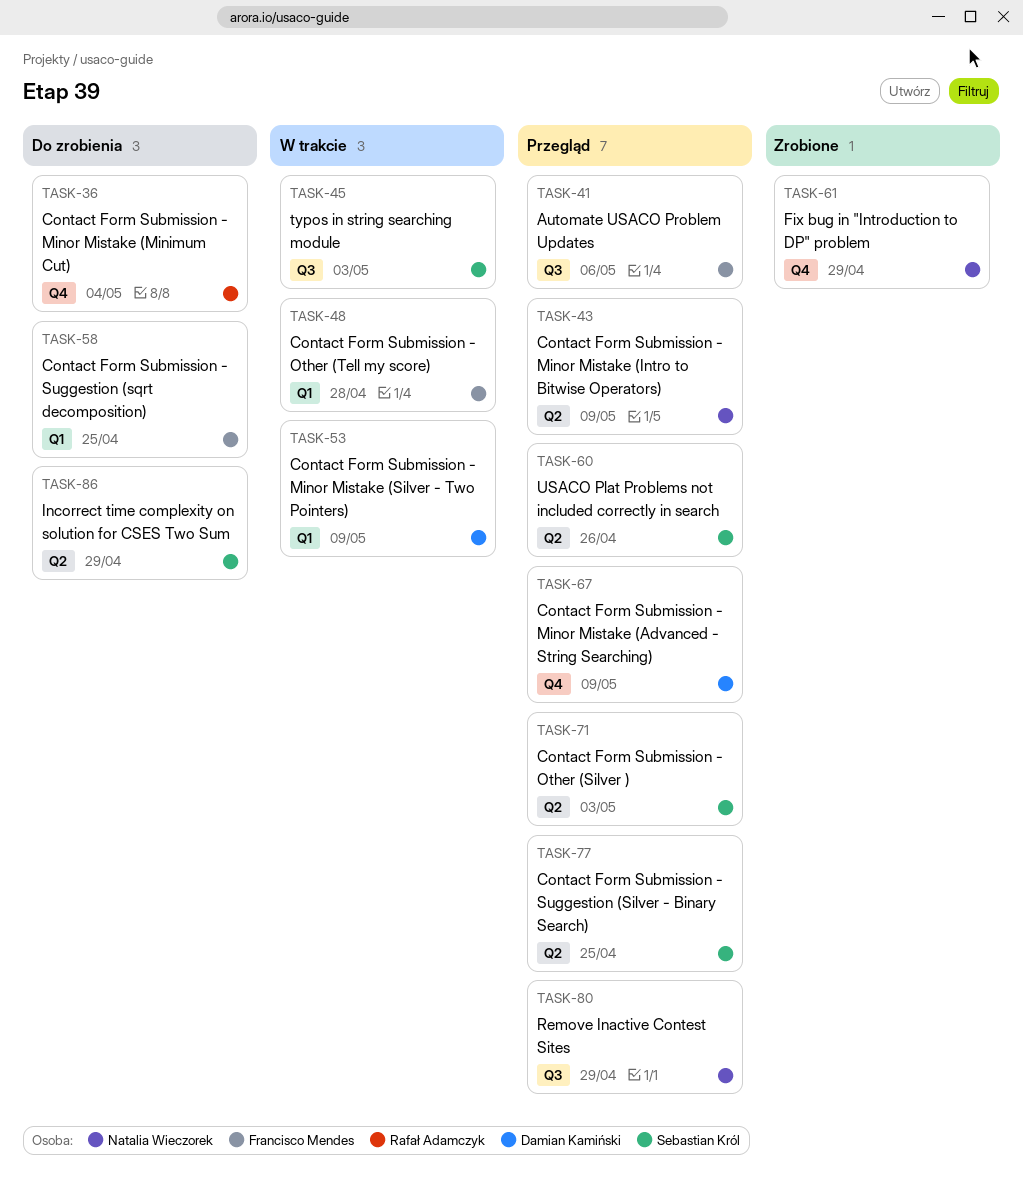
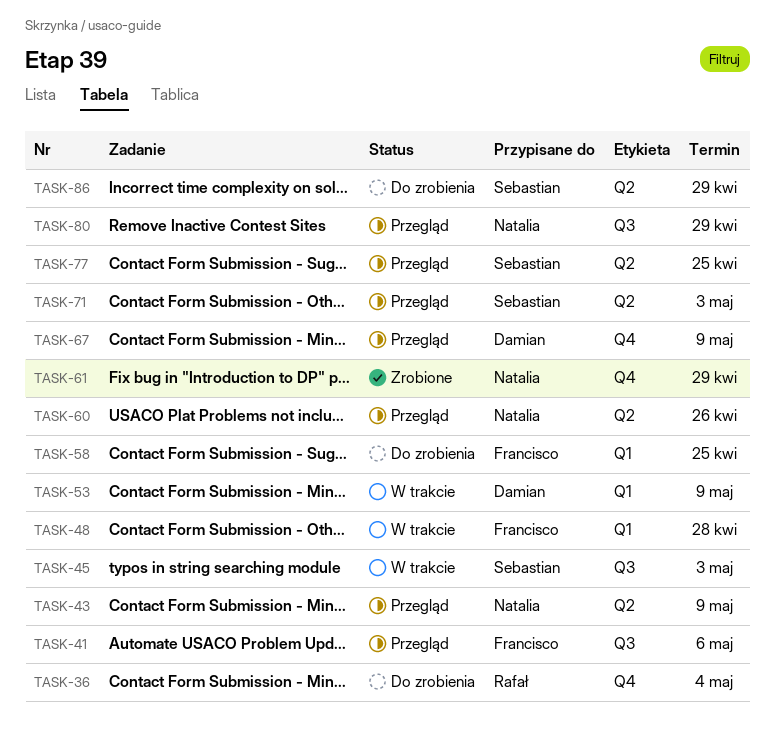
TASK-60, owner: Sebastian Król -> Natalia Wieczorek

